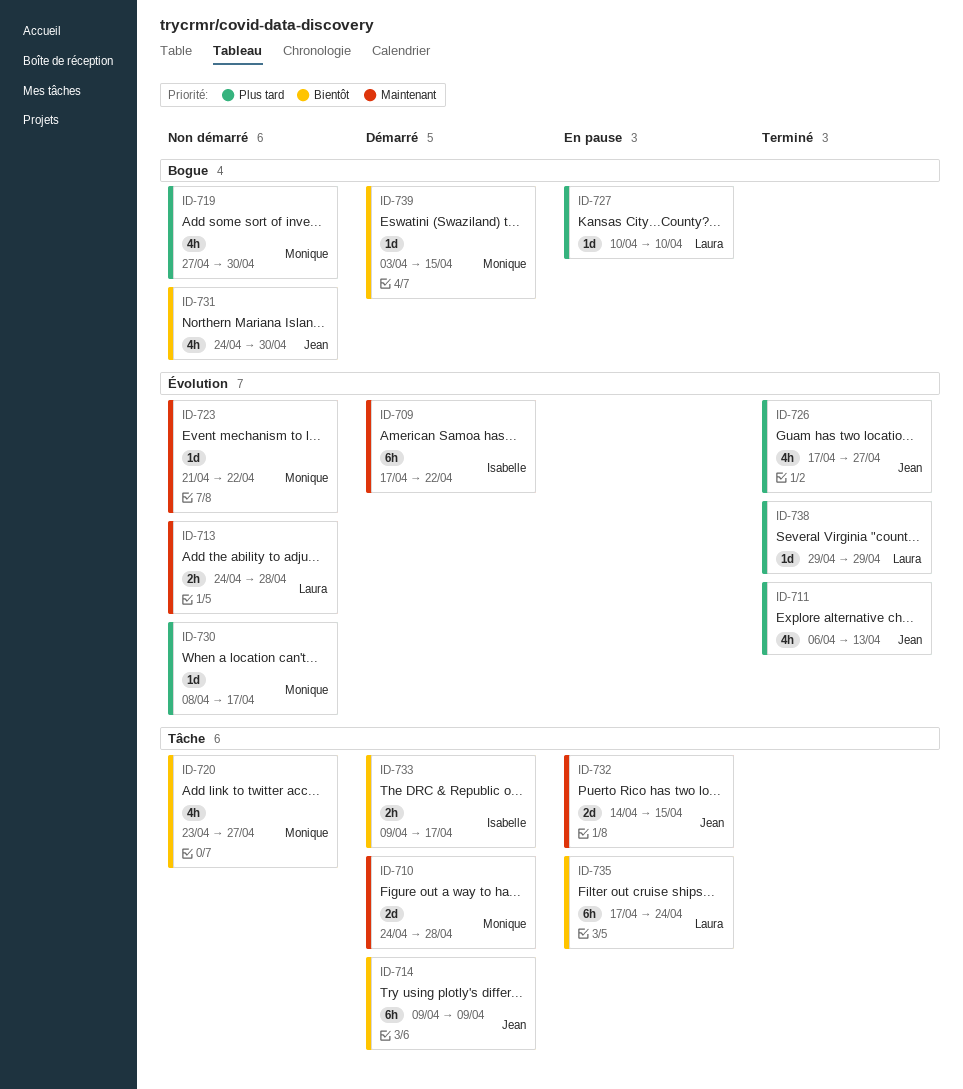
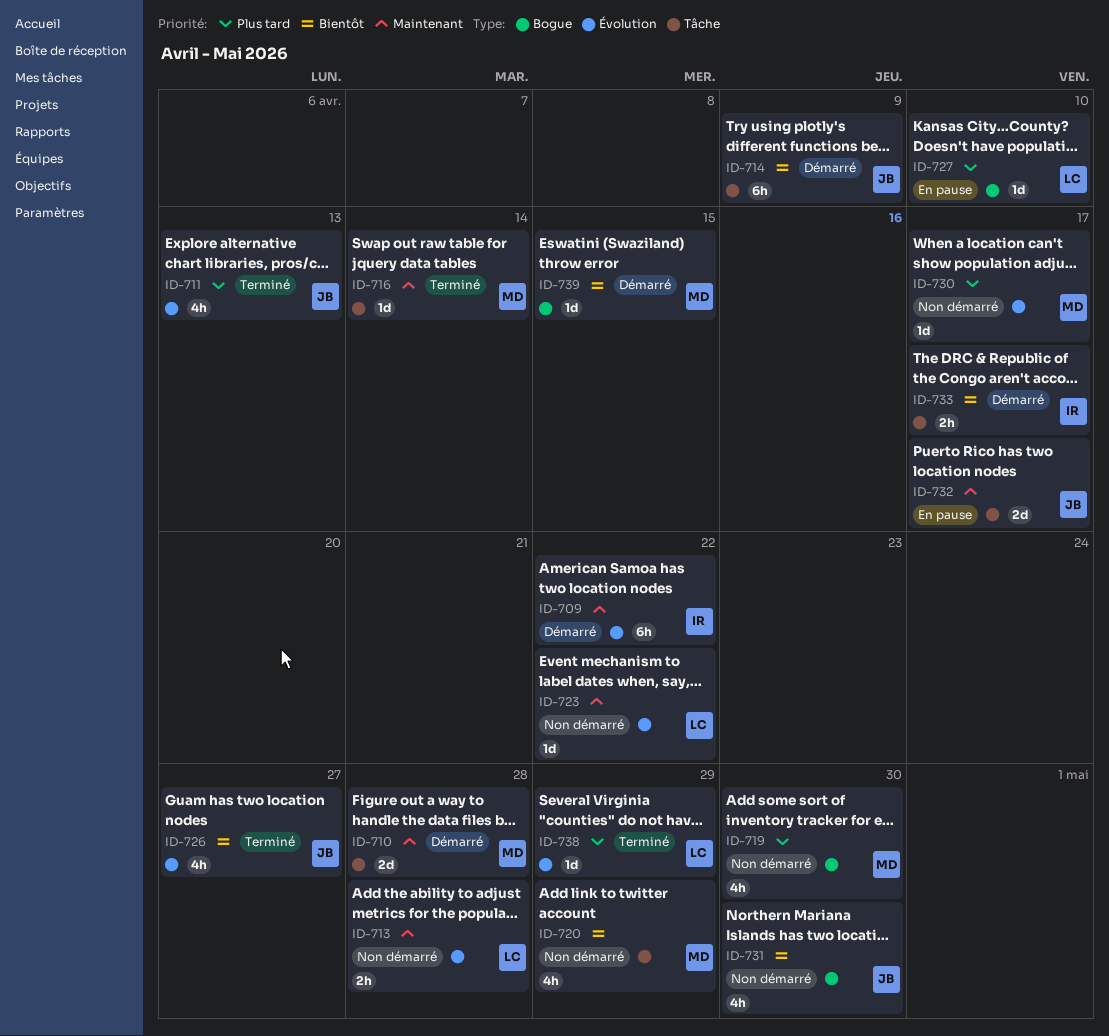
ID-716: none -> present
ID-720, due: Apr 27 -> Apr 29
ID-723, owner: Monique -> Laura
ID-726, priority: Plus tard -> Bientôt
ID-732, due: Apr 15 -> Apr 17
ID-735: present -> none

